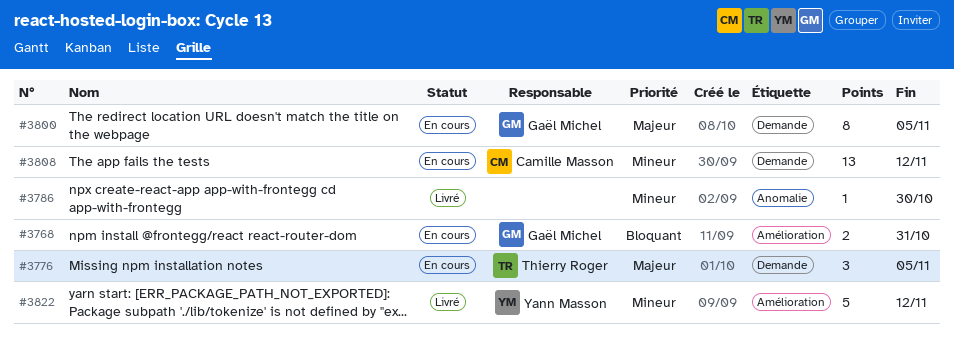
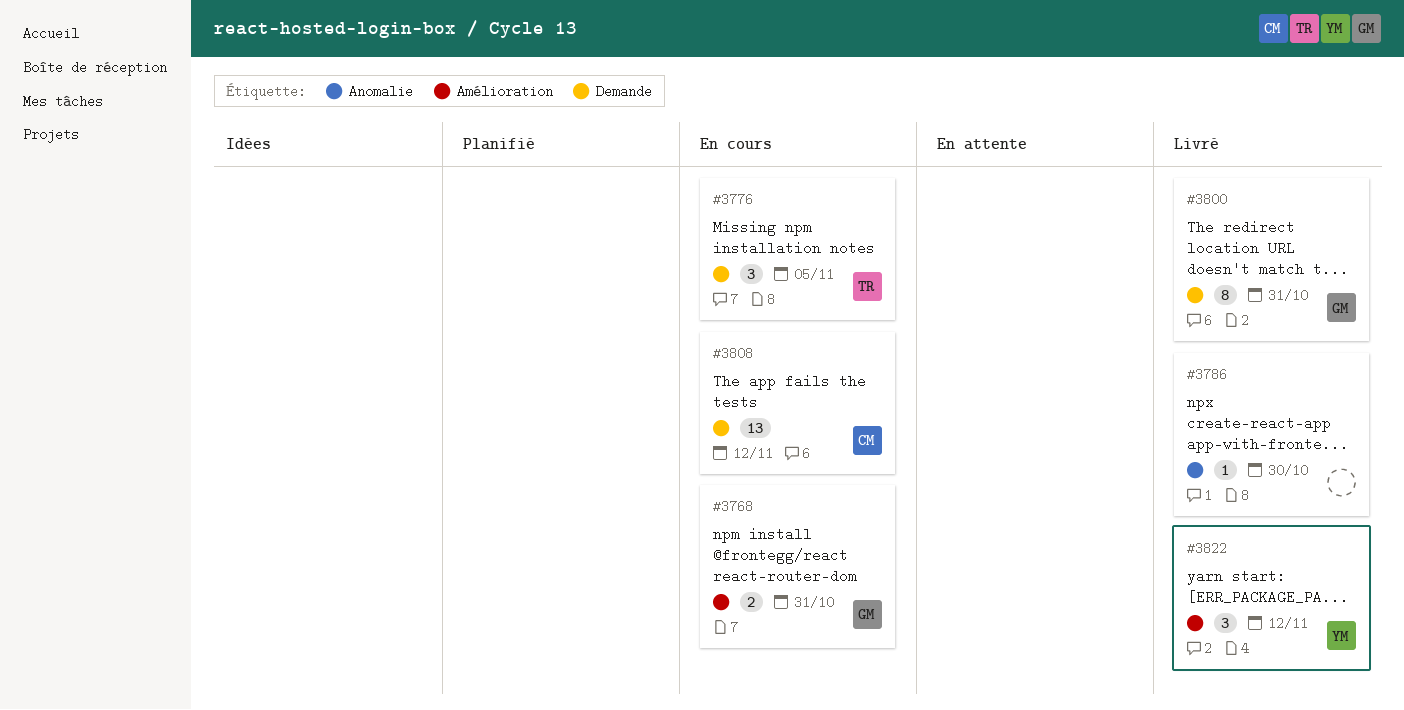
#3800, status: En cours -> Livré
#3800, due: Nov 5 -> Oct 31
#3822, estimate: 5 -> 3

